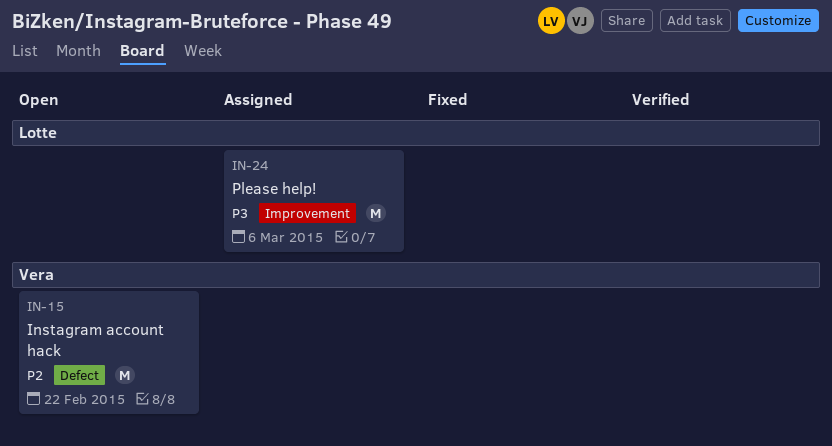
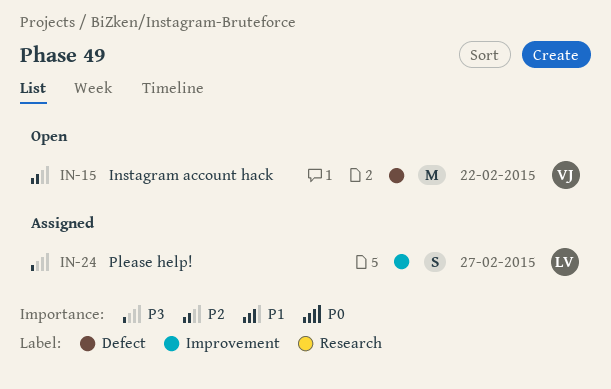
IN-24, estimate: M -> S
IN-24, due: Mar 6 -> Feb 27

